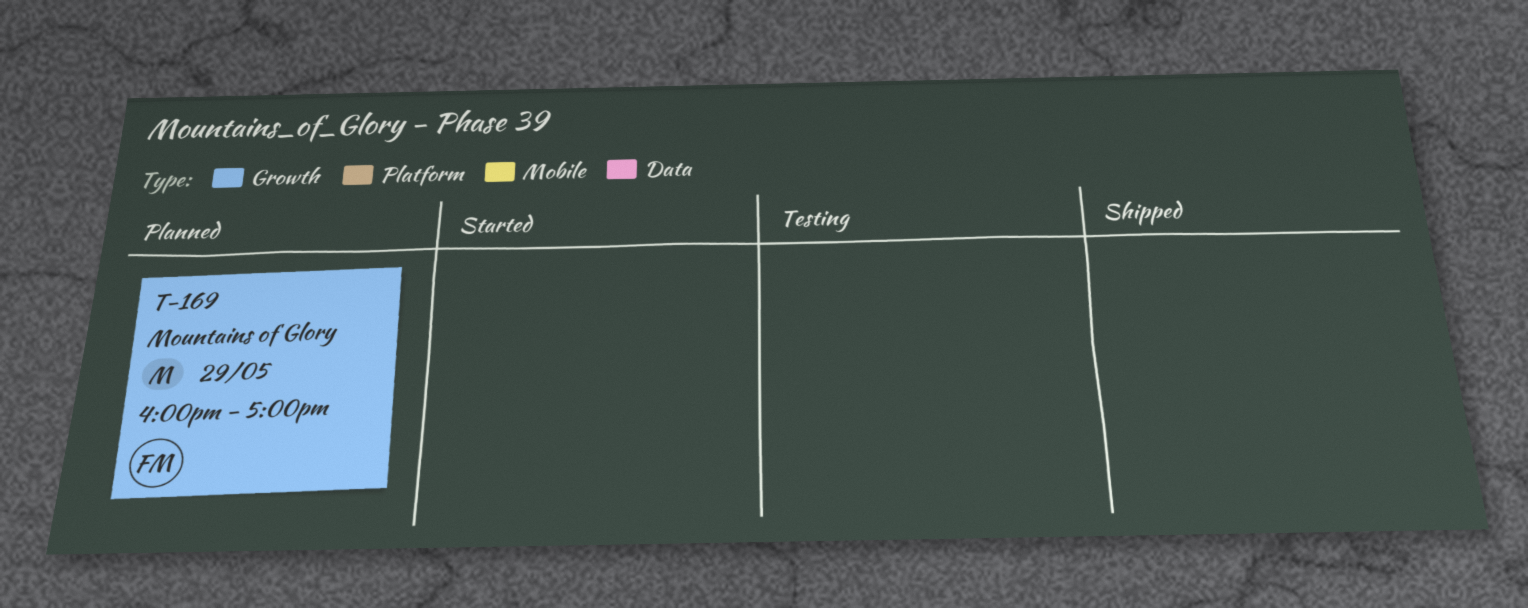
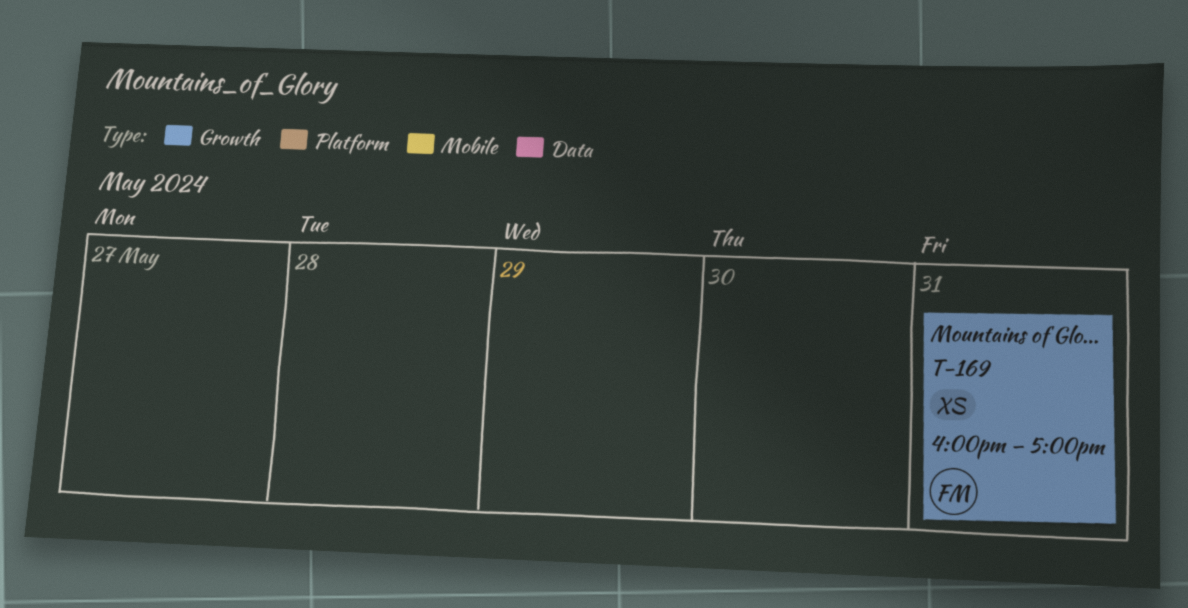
T-169, estimate: M -> XS
T-169, day: May 29 -> May 31

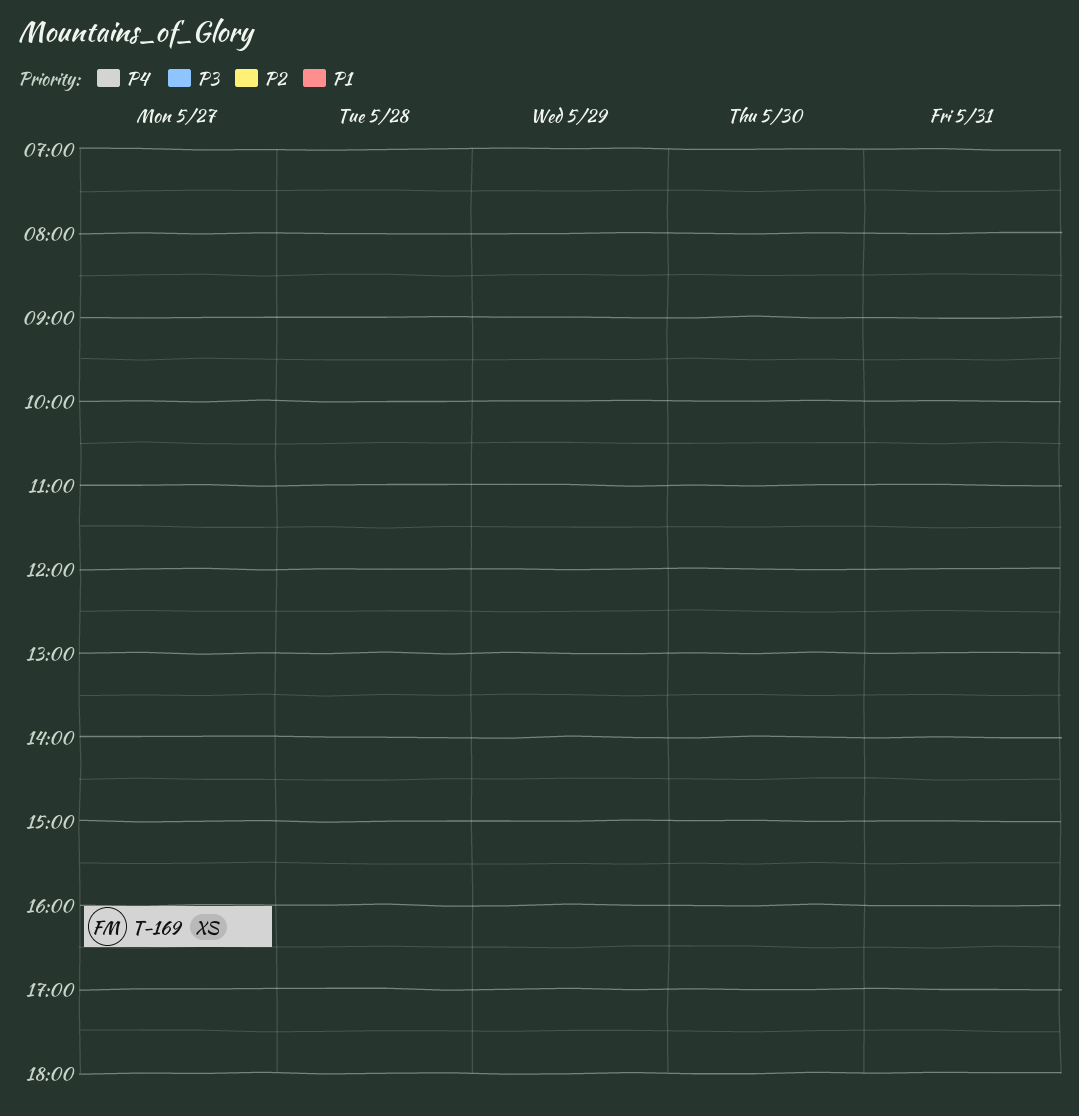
T-169, day: May 31 -> May 27
T-169, ends: 17:00 -> 16:30

